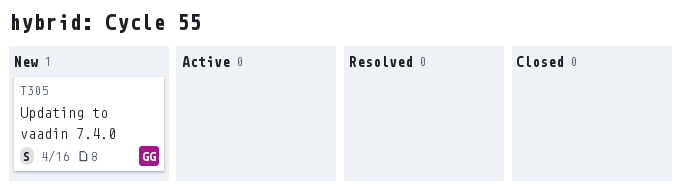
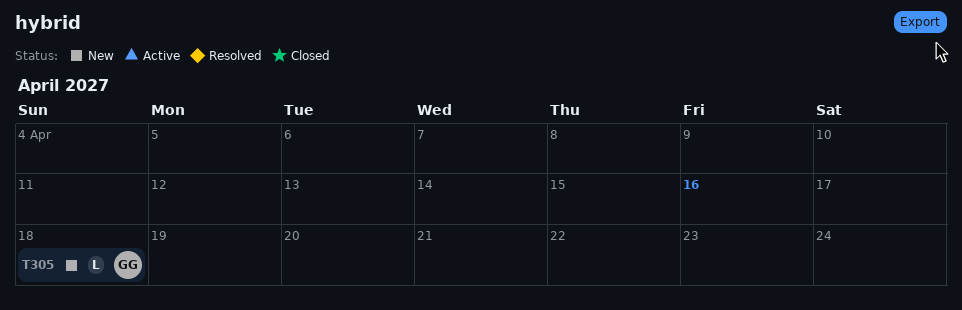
T305, estimate: S -> L
T305, due: Apr 16 -> Apr 18

